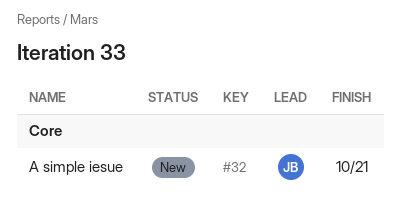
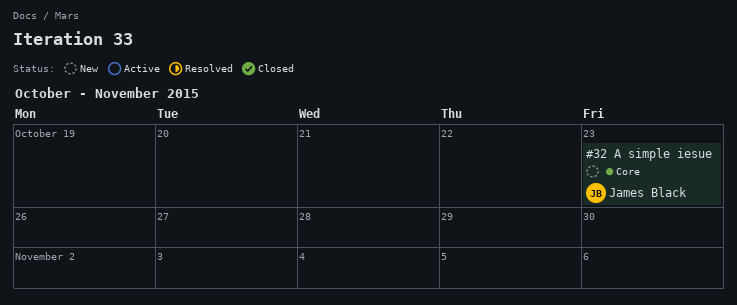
#32, due: Oct 21 -> Oct 23

